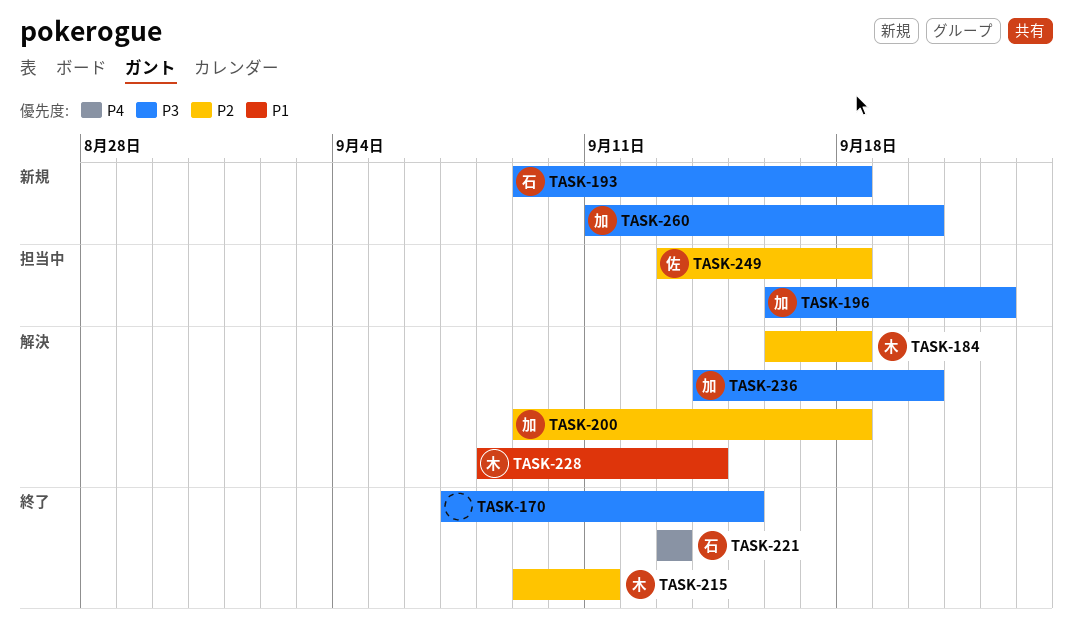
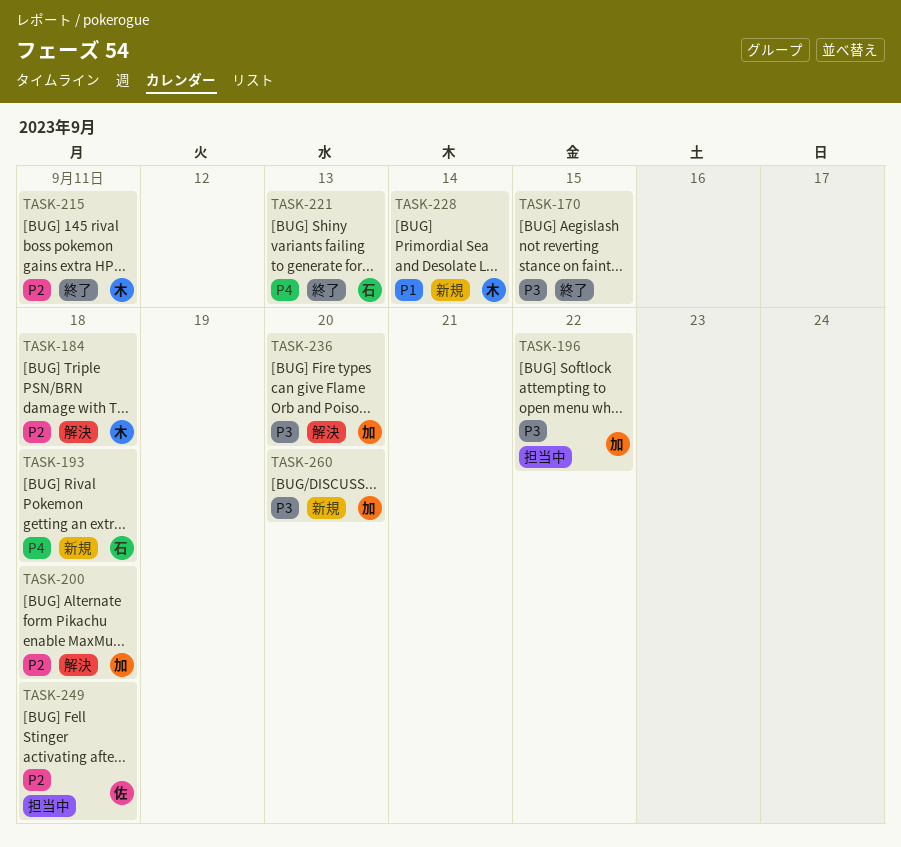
TASK-193, priority: P3 -> P4
TASK-228, status: 解決 -> 新規

